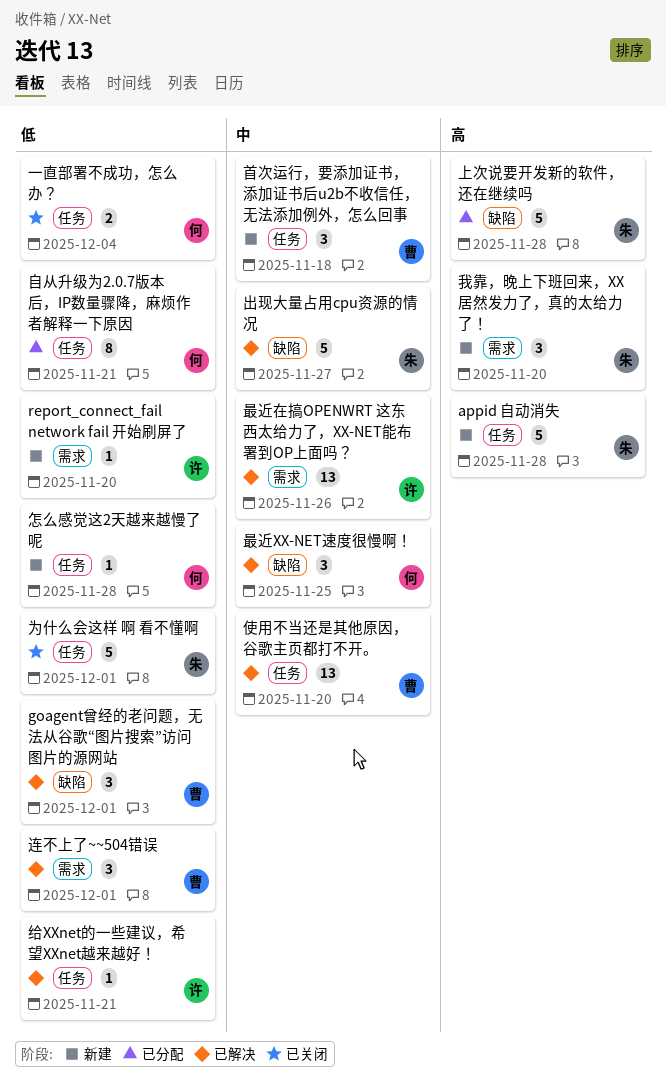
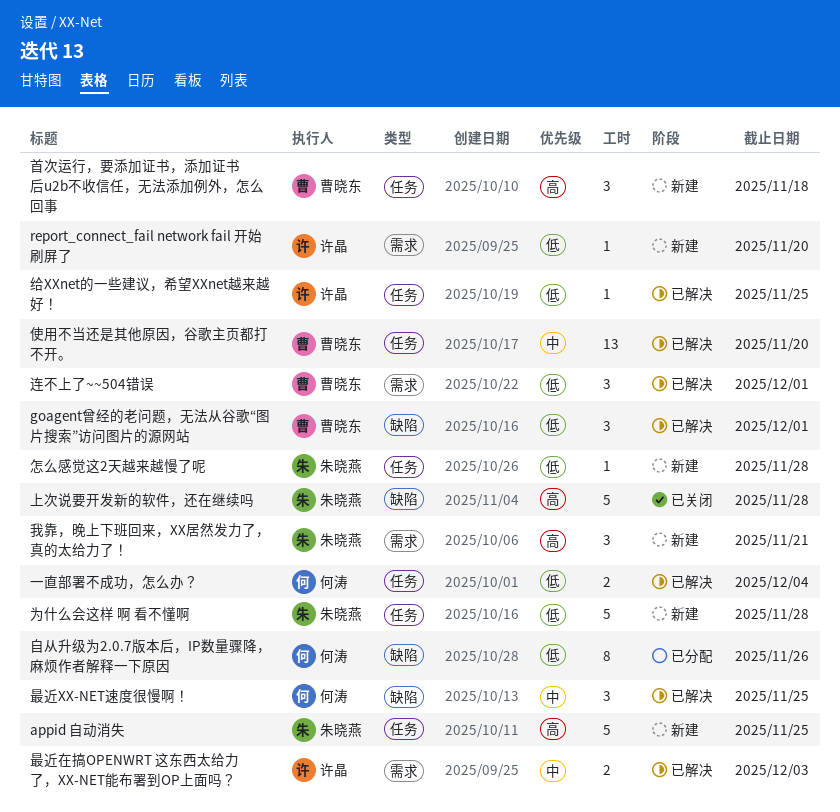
appid 自动消失, due: Nov 28 -> Nov 25
一直部署不成功，怎么办？, status: 已关闭 -> 已解决
上次说要开发新的软件，还在继续吗, status: 已分配 -> 已关闭
为什么会这样 啊 看不懂啊, status: 已关闭 -> 新建
为什么会这样 啊 看不懂啊, due: Dec 1 -> Nov 28
出现大量占用cpu资源的情况: present -> none
怎么感觉这2天越来越慢了呢, owner: 何涛 -> 朱晓燕
我靠，晚上下班回来，XX居然发力了，真的太给力了！, due: Nov 20 -> Nov 21
最近在搞OPENWRT 这东西太给力了，XX-NET能布署到OP上面吗？, estimate: 13 -> 2
最近在搞OPENWRT 这东西太给力了，XX-NET能布署到OP上面吗？, due: Nov 26 -> Dec 3
给XXnet的一些建议，希望XXnet越来越好！, due: Nov 21 -> Nov 25
自从升级为2.0.7版本后，IP数量骤降，麻烦作者解释一下原因, label: 任务 -> 缺陷
自从升级为2.0.7版本后，IP数量骤降，麻烦作者解释一下原因, due: Nov 21 -> Nov 26
首次运行，要添加证书，添加证书后u2b不收信任，无法添加例外，怎么回事, priority: 中 -> 高

